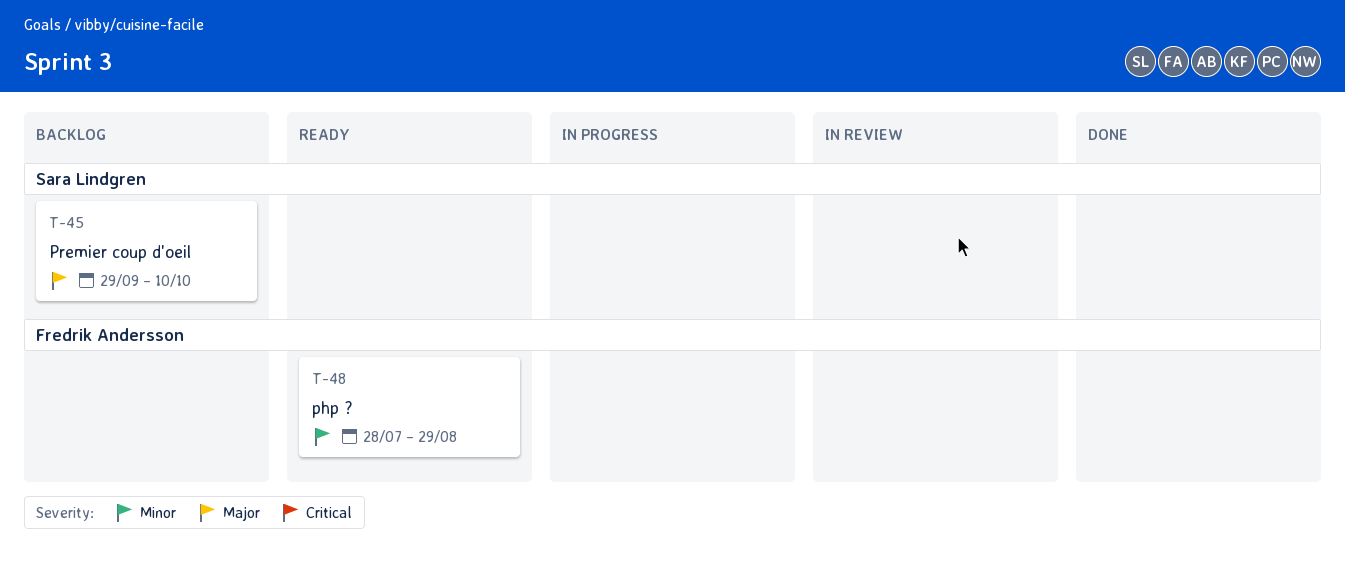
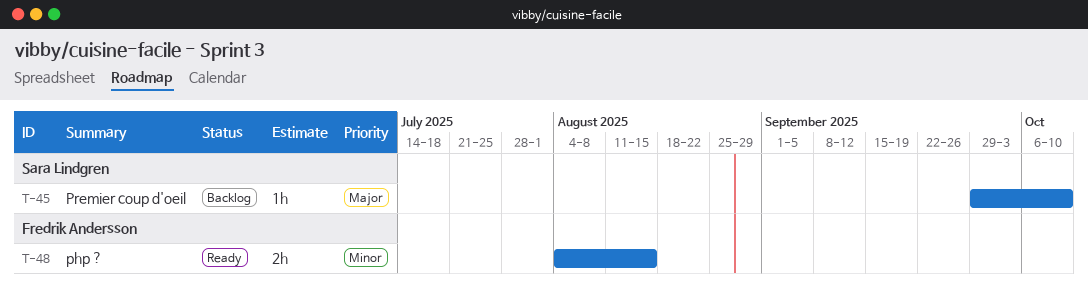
T-48, start: Jul 28 -> Aug 4
T-48, due: Aug 29 -> Aug 15

